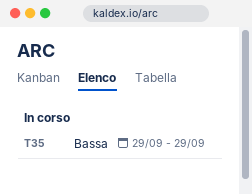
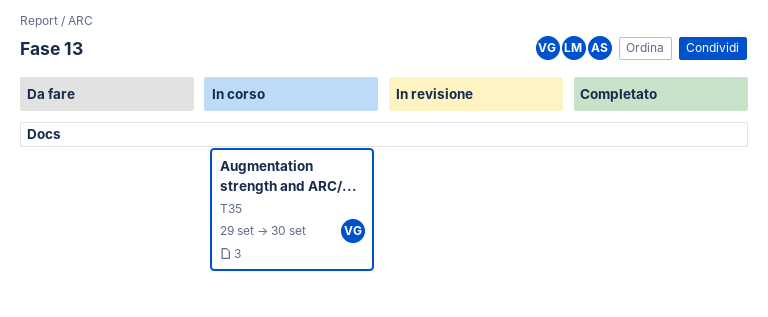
T35, due: Sep 29 -> Sep 30

